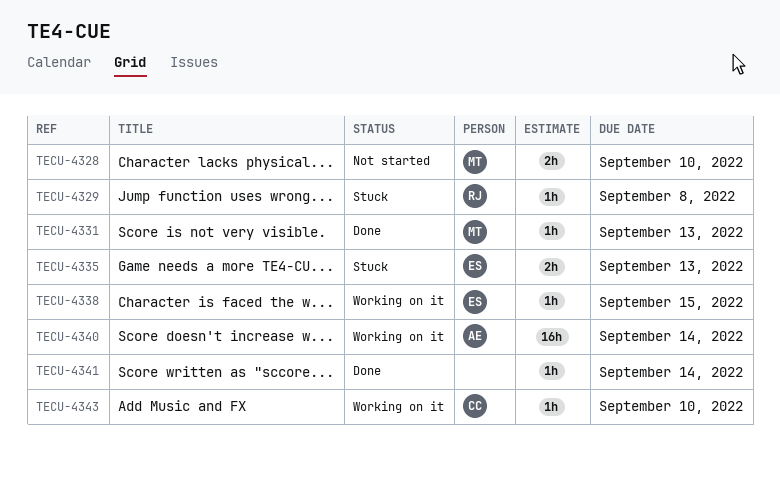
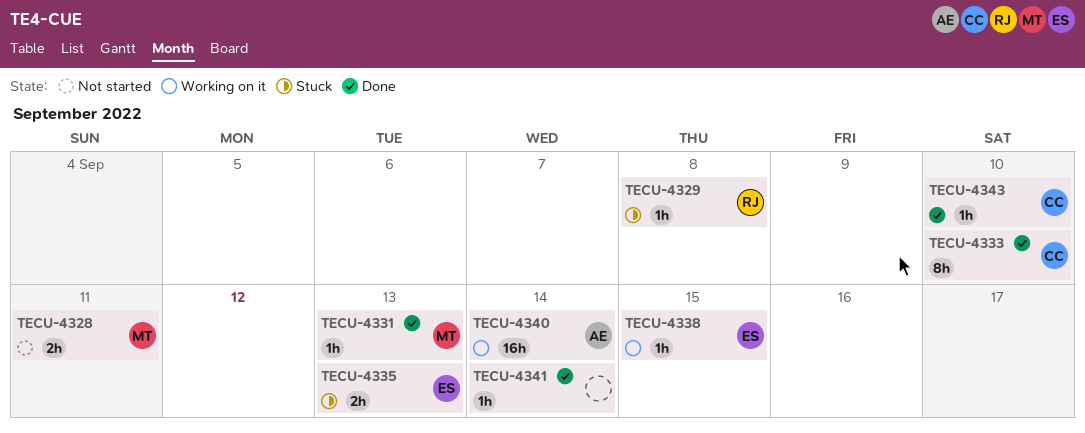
TECU-4328, due: Sep 10 -> Sep 11
TECU-4333: none -> present
TECU-4343, status: Working on it -> Done

